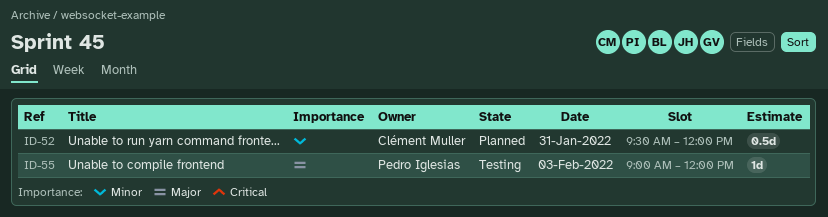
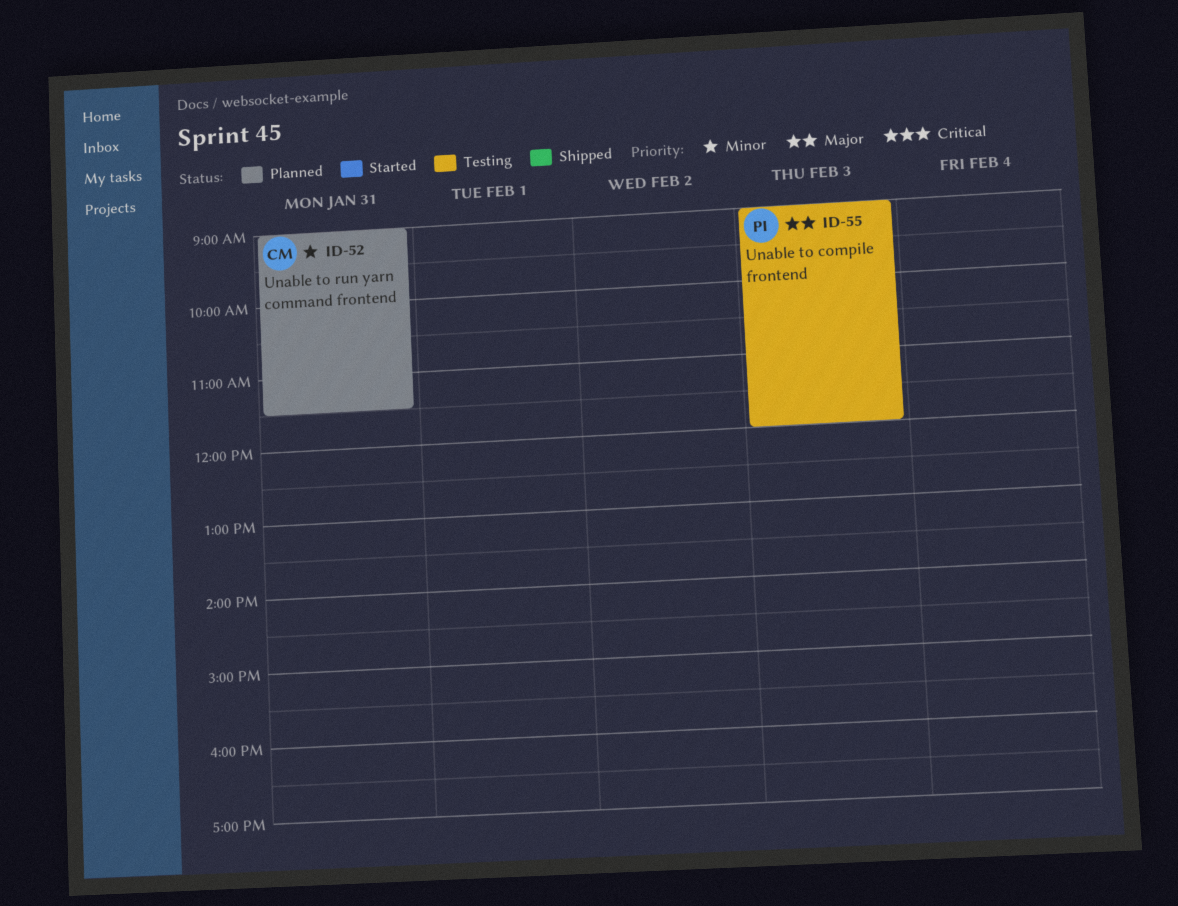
ID-52, begins: 09:30 -> 09:00
ID-52, ends: 12:00 -> 11:30

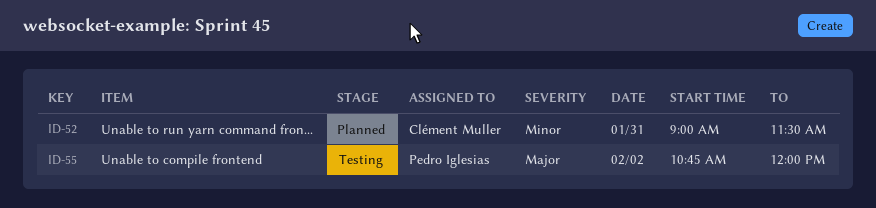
ID-55, day: Feb 3 -> Feb 2
ID-55, begins: 09:00 -> 10:45

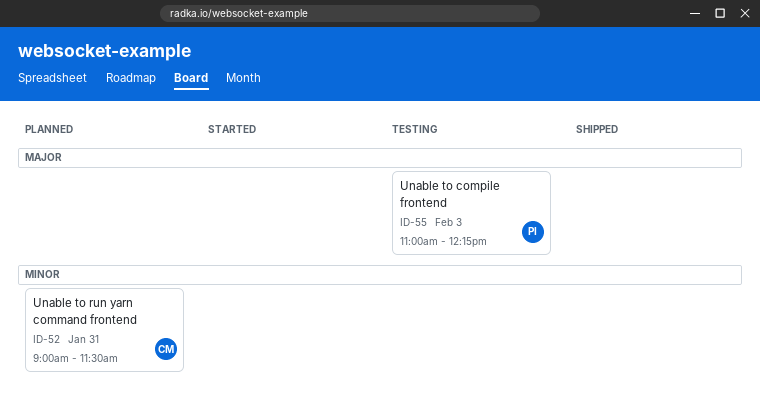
ID-55, day: Feb 2 -> Feb 3
ID-55, begins: 10:45 -> 11:00
ID-55, ends: 12:00 -> 12:15

